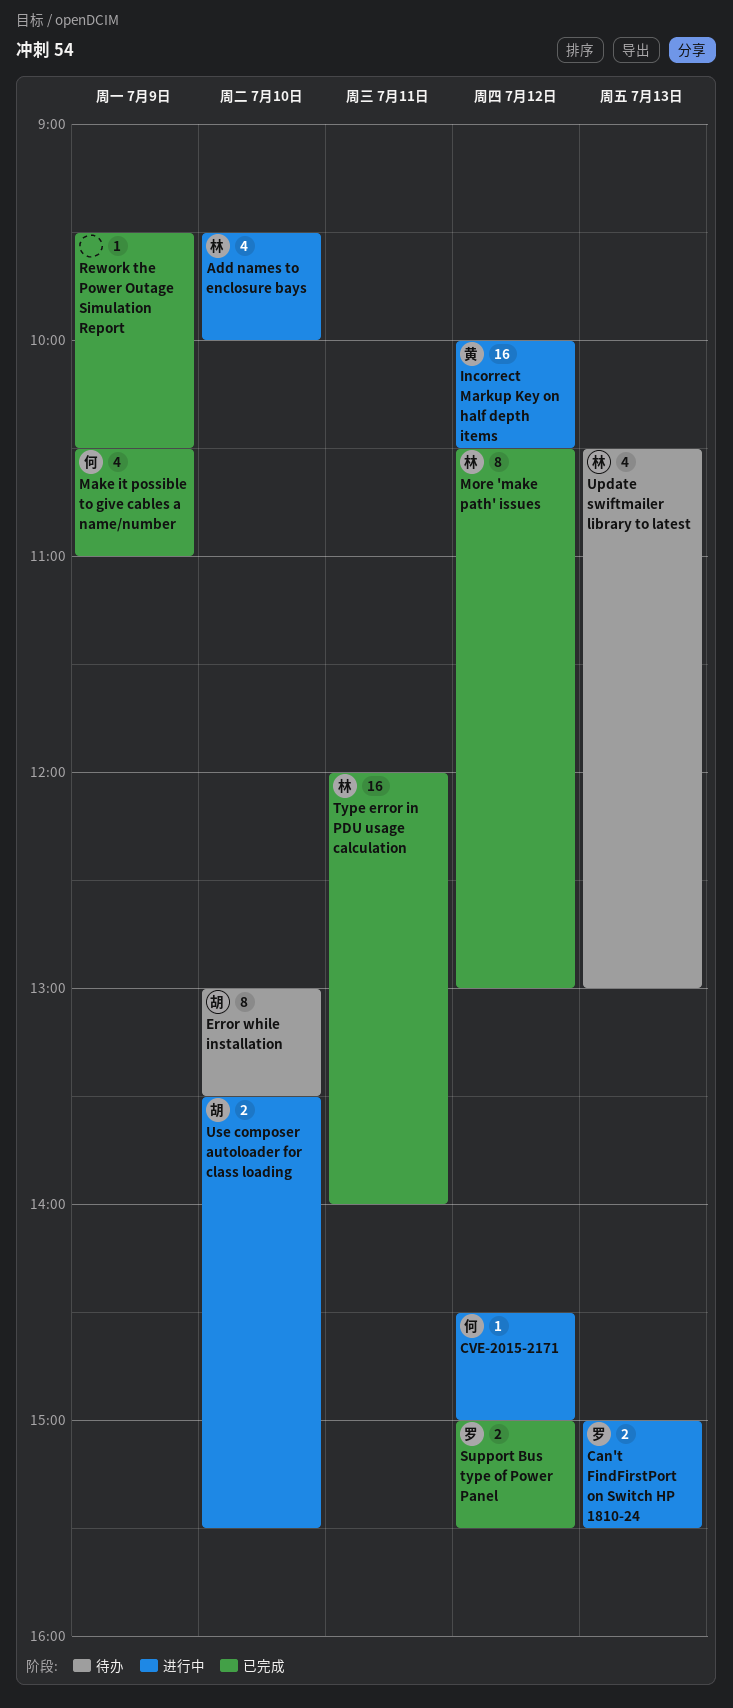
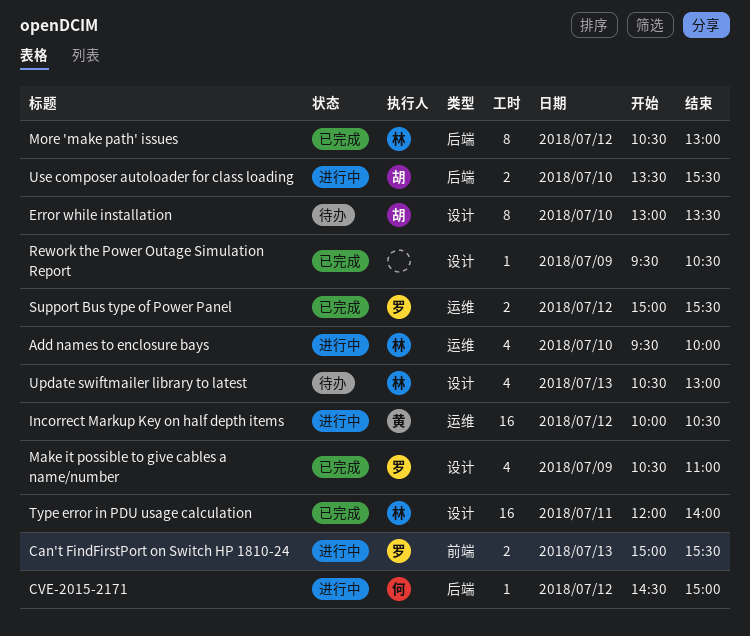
Make it possible to give cables a name/number, owner: 何 -> 罗

